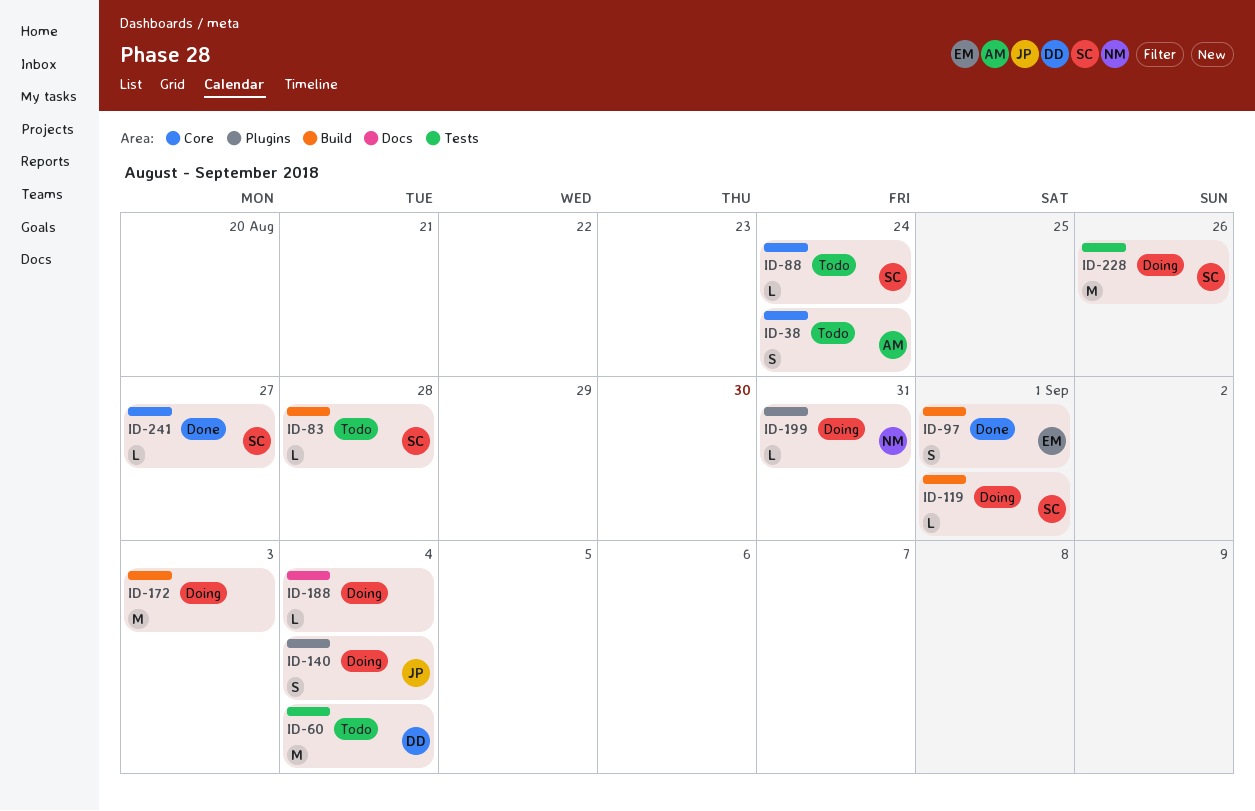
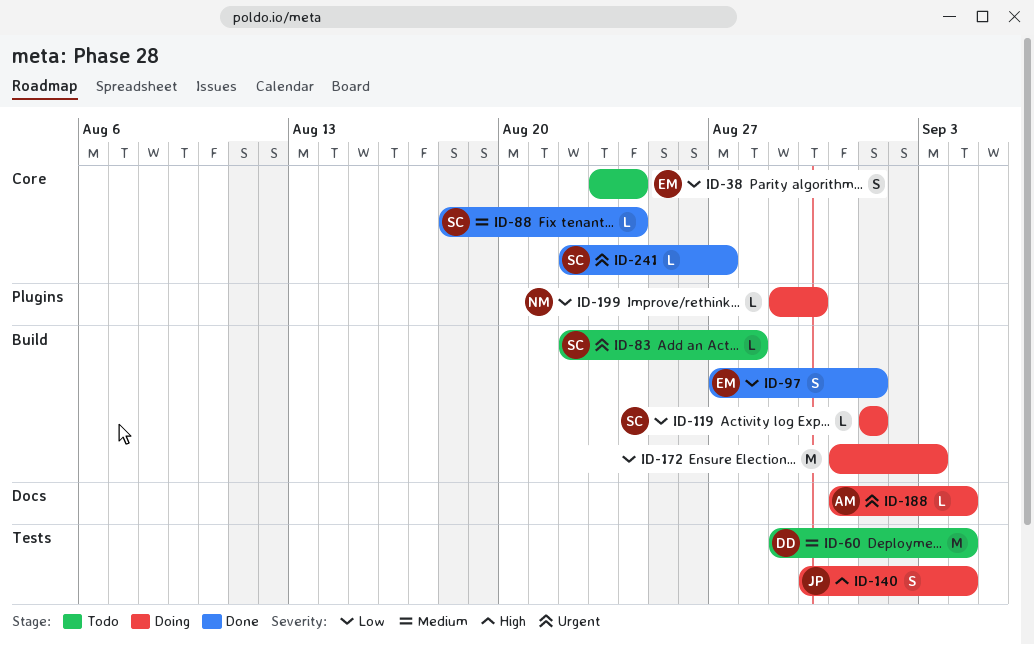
ID-38, owner: AM -> EM
ID-88, status: Todo -> Done
ID-140, label: Plugins -> Tests
ID-188, owner: none -> AM
ID-199, due: Aug 31 -> Aug 30
ID-228: present -> none

